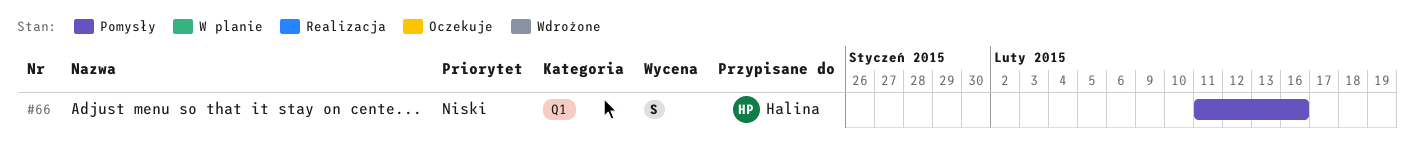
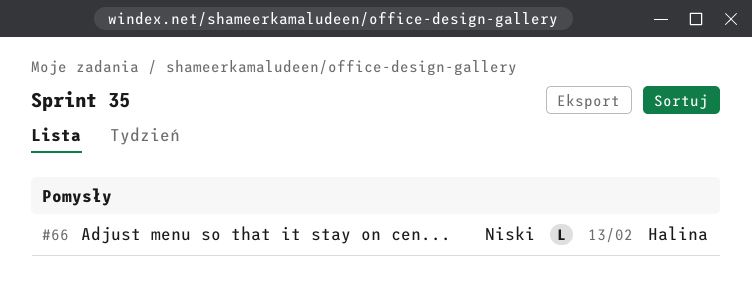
#66, estimate: S -> L
#66, due: Feb 16 -> Feb 13

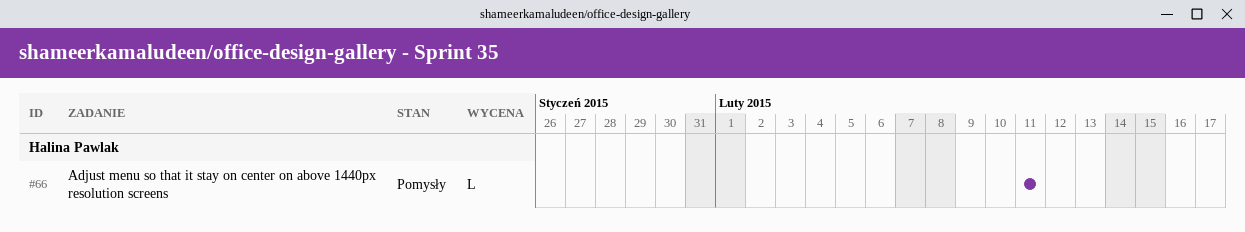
#66, due: Feb 13 -> Feb 11

